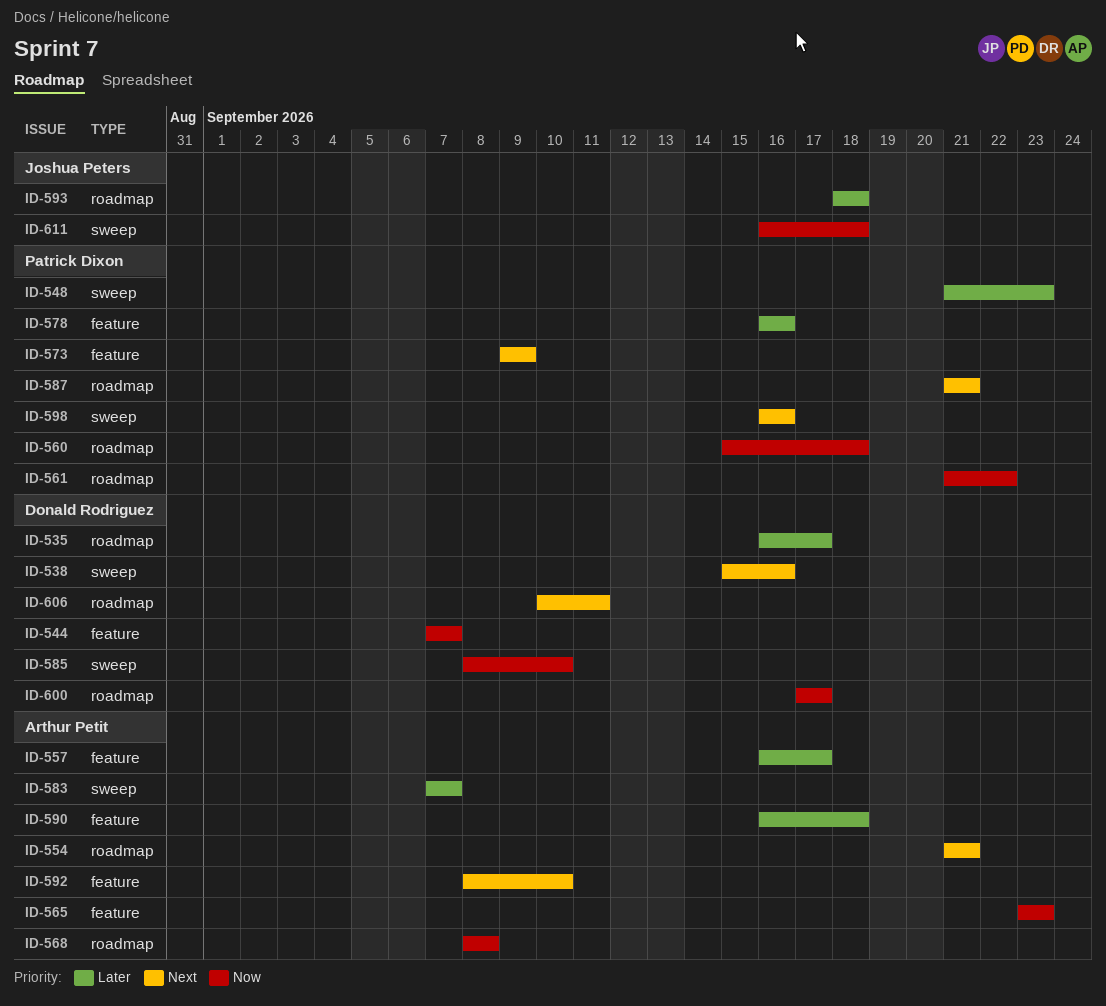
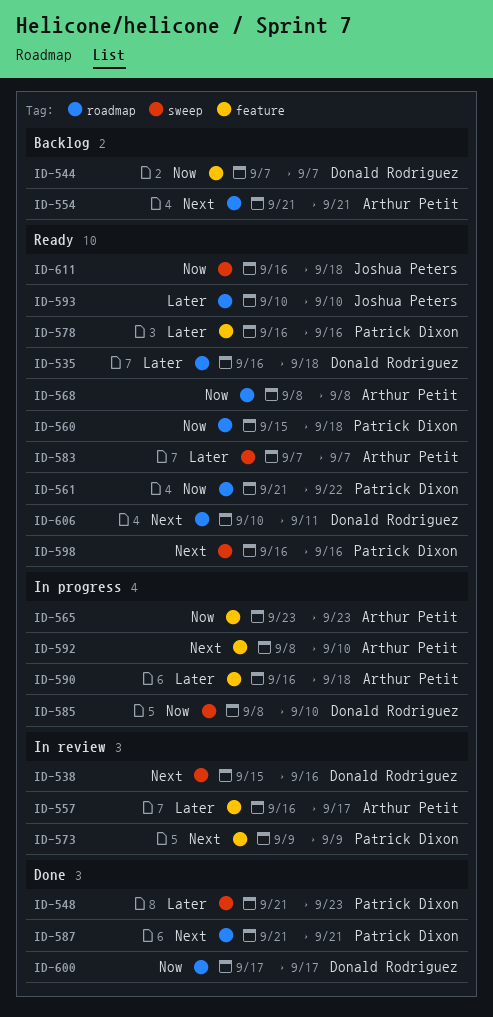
ID-535, due: Sep 17 -> Sep 18
ID-593, start: Sep 18 -> Sep 10
ID-593, due: Sep 18 -> Sep 10

